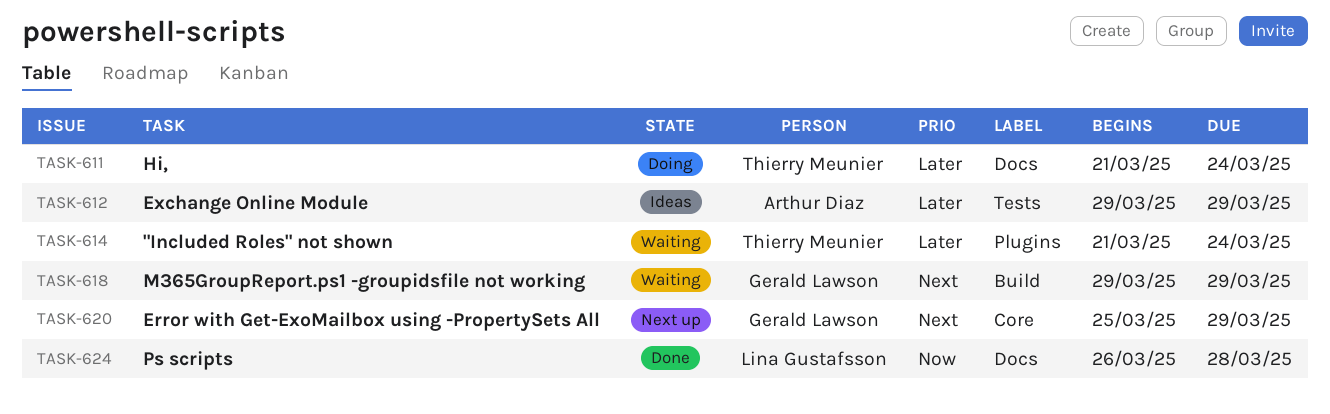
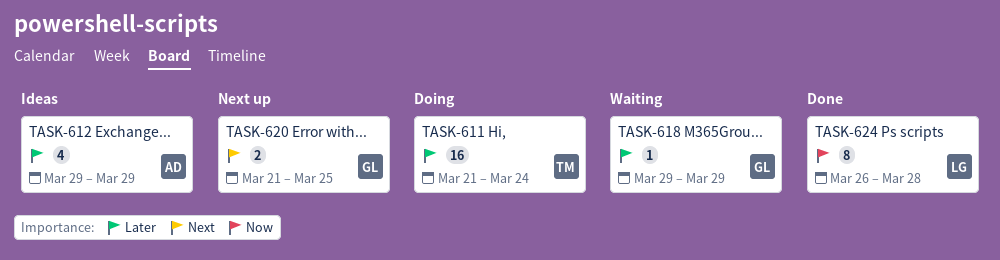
TASK-614: present -> none
TASK-618, priority: Next -> Later
TASK-620, start: Mar 25 -> Mar 21
TASK-620, due: Mar 29 -> Mar 25

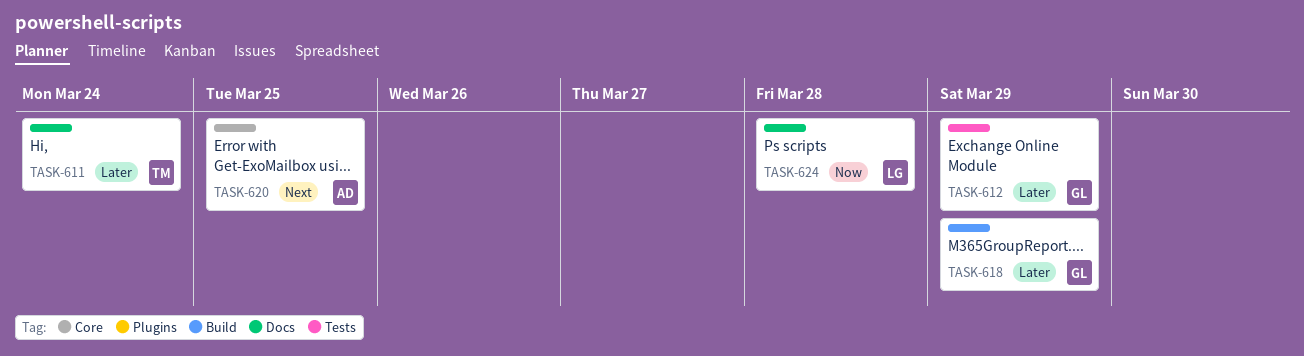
TASK-612, owner: AD -> GL
TASK-620, owner: GL -> AD

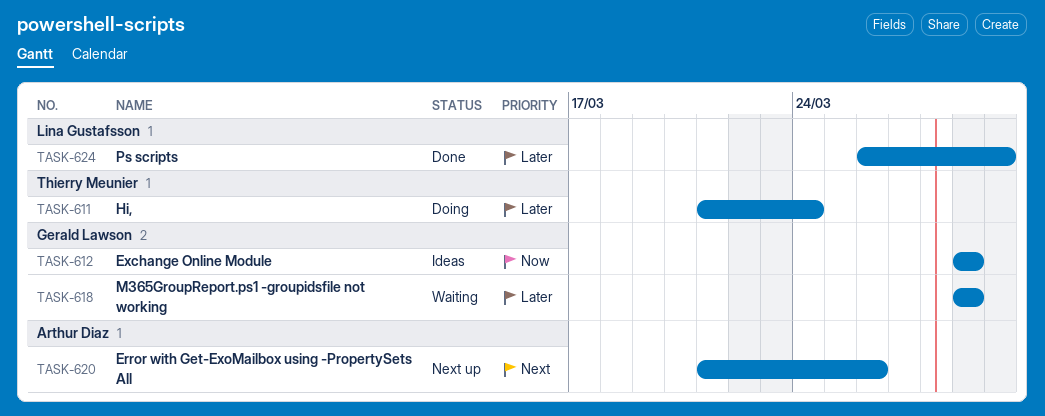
TASK-612, priority: Later -> Now
TASK-620, due: Mar 25 -> Mar 26
TASK-624, priority: Now -> Later
TASK-624, due: Mar 28 -> Mar 30

